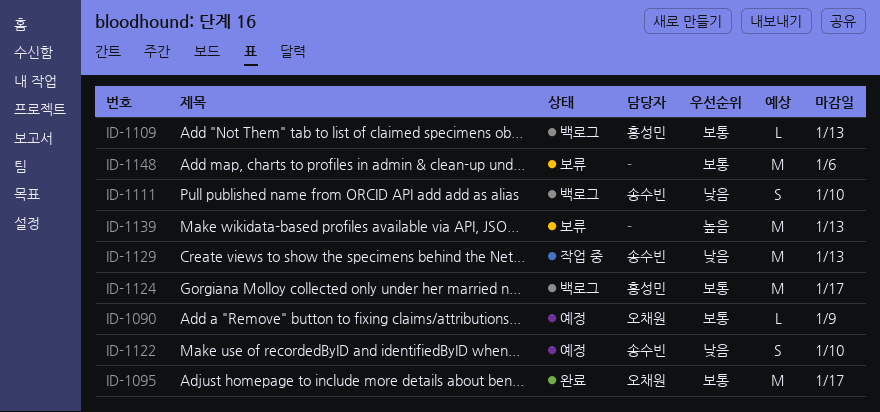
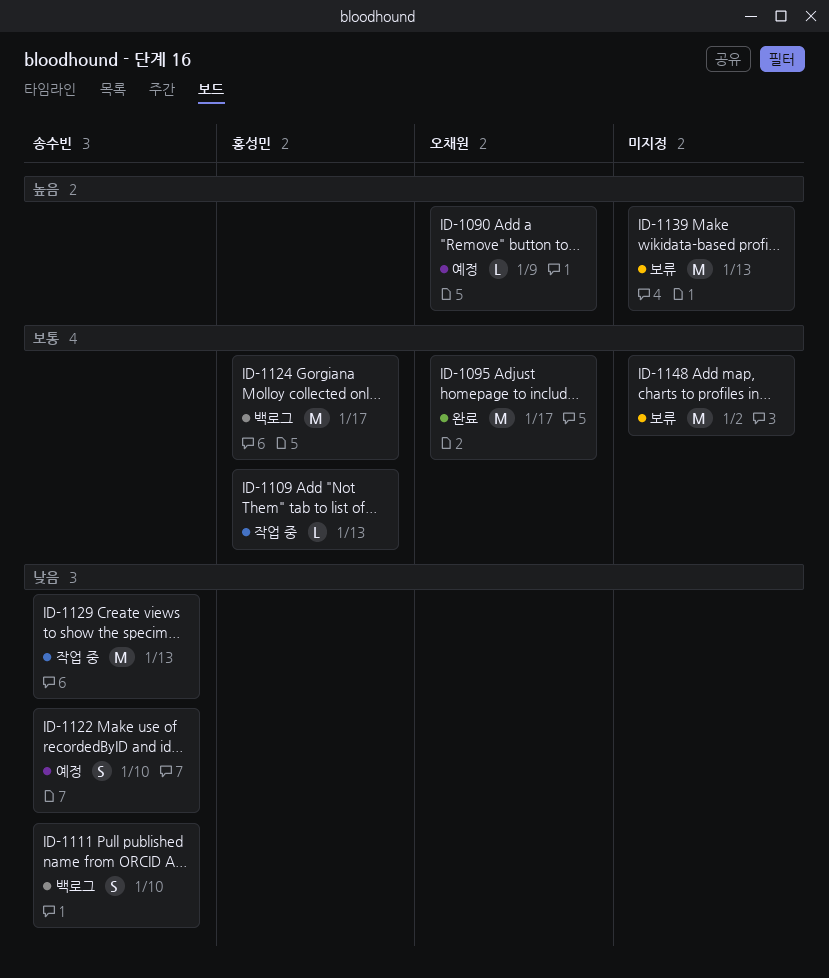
ID-1090, priority: 보통 -> 높음
ID-1109, status: 백로그 -> 작업 중
ID-1148, due: Jan 6 -> Jan 2

